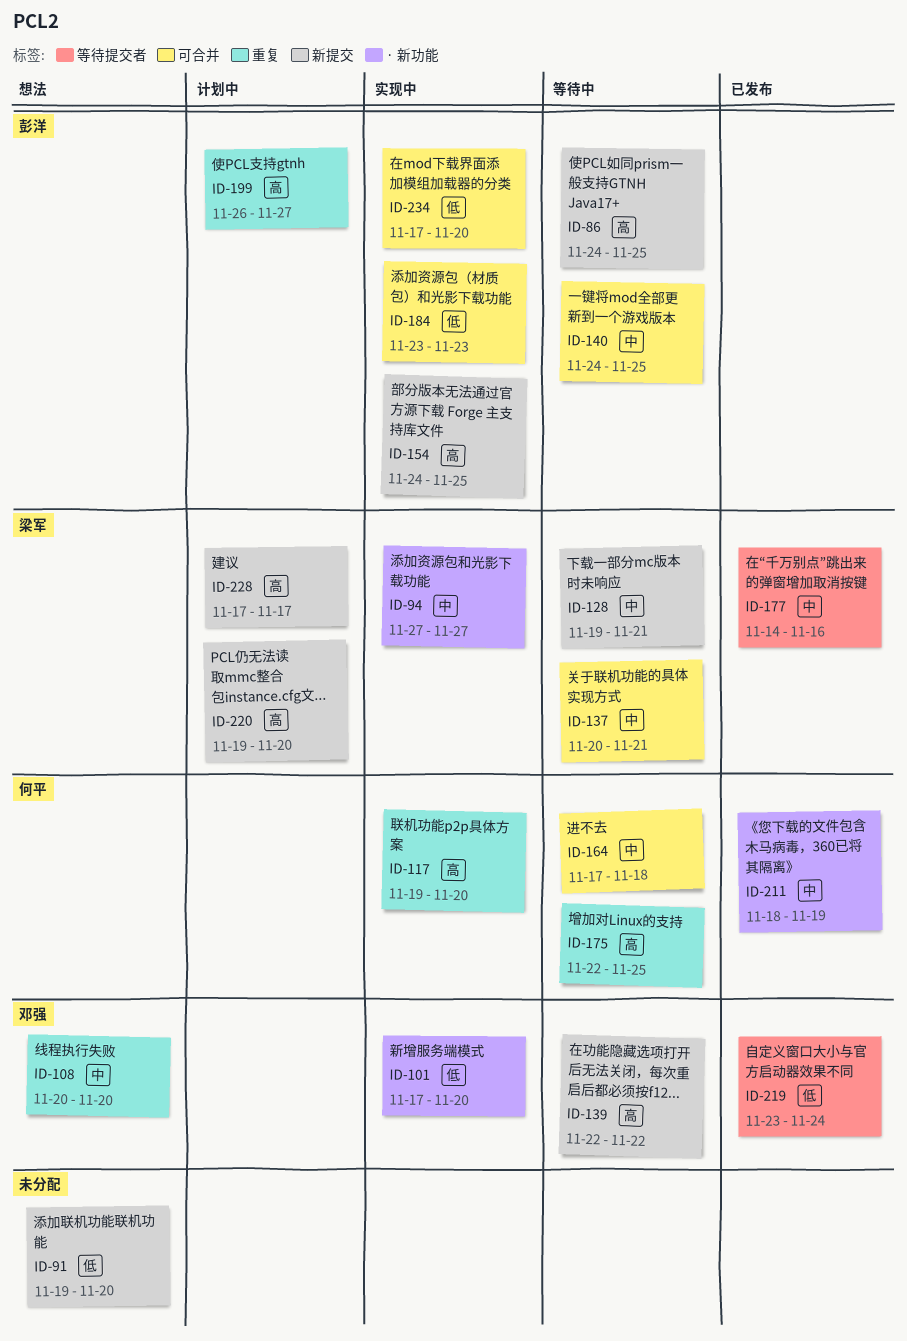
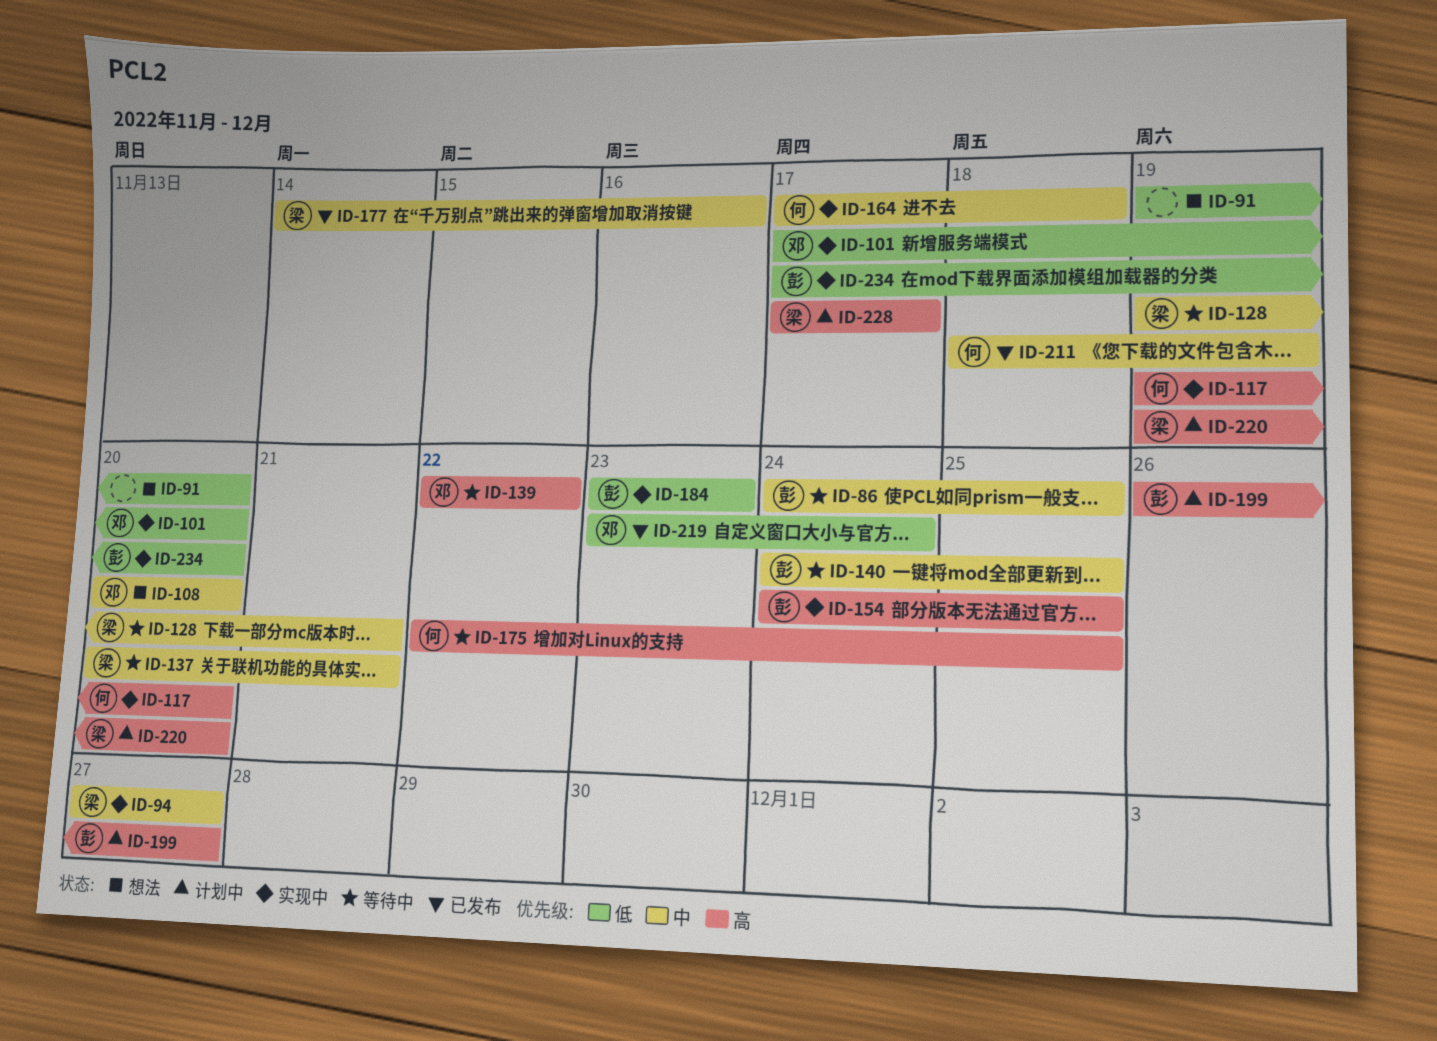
ID-86, priority: 高 -> 中
ID-164, status: 等待中 -> 实现中

